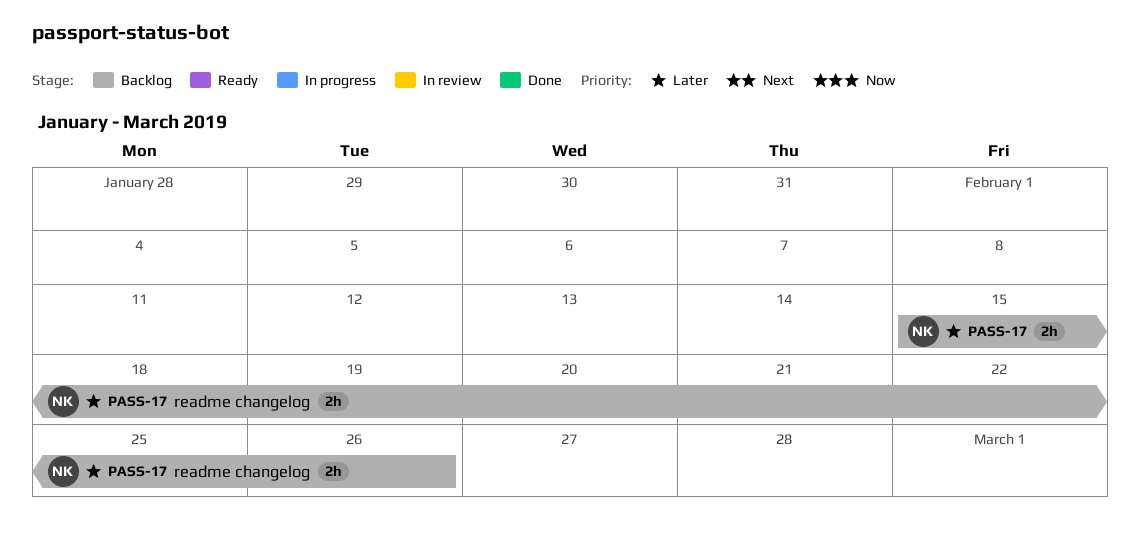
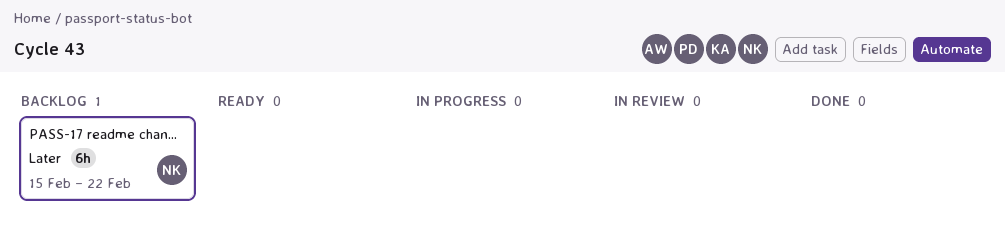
PASS-17, estimate: 2h -> 6h
PASS-17, due: Feb 26 -> Feb 22

